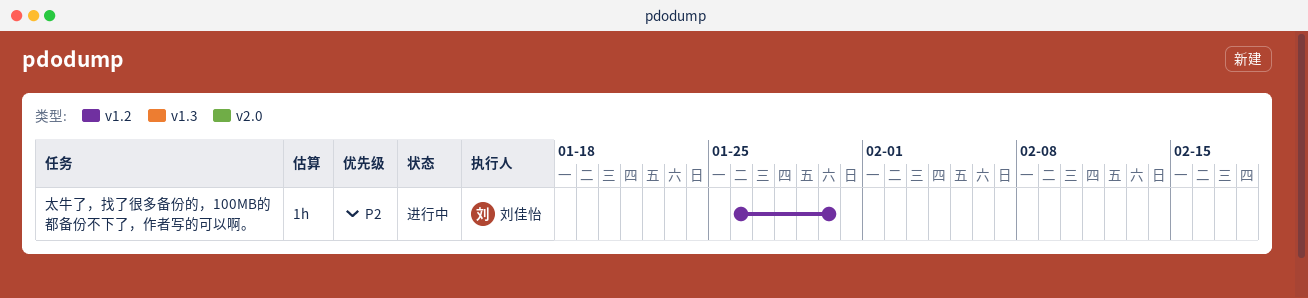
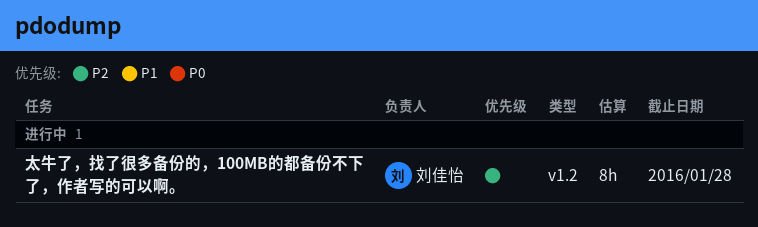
太牛了，找了很多备份的，100MB的都备份不下了，作者写的可以啊。, estimate: 1h -> 8h
太牛了，找了很多备份的，100MB的都备份不下了，作者写的可以啊。, due: Jan 30 -> Jan 28

